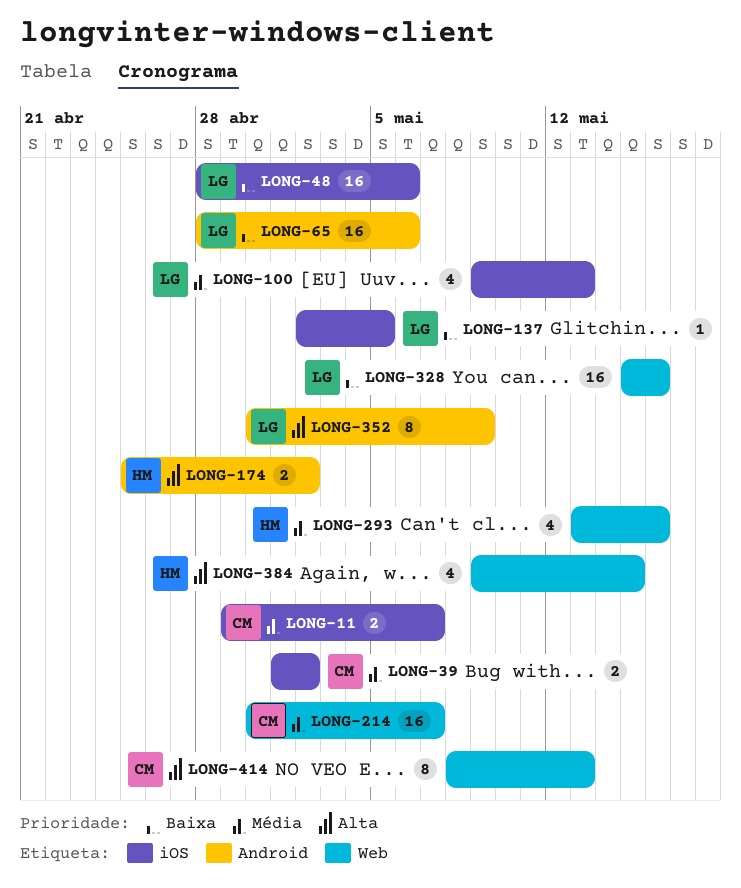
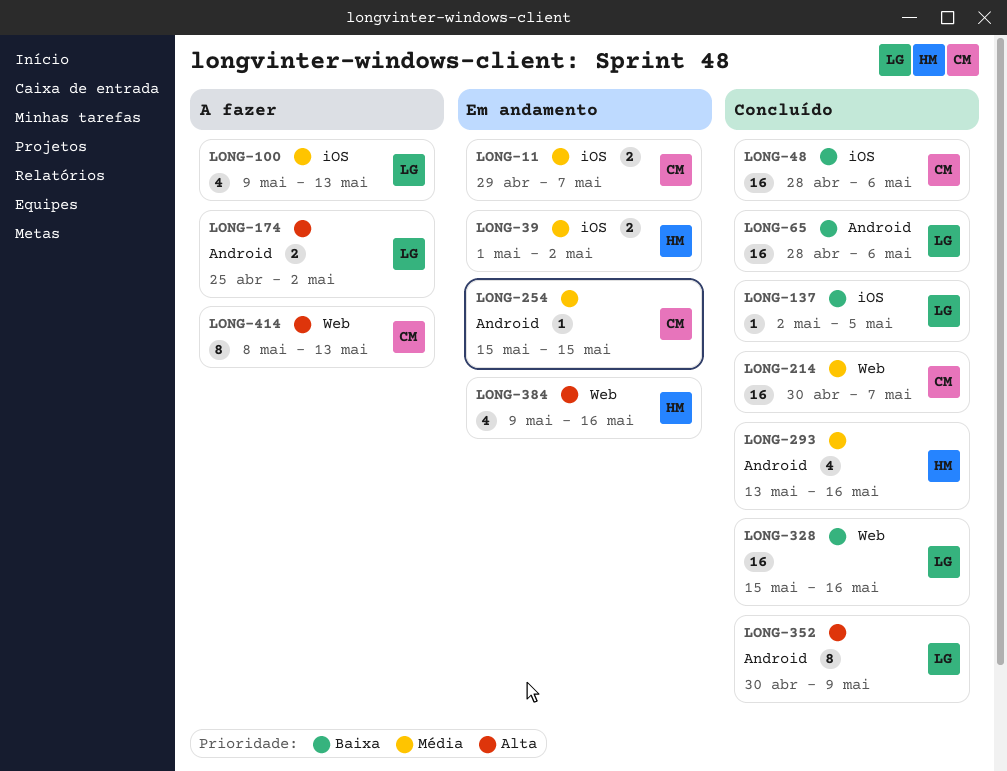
LONG-39, owner: CM -> HM
LONG-48, owner: LG -> CM
LONG-174, owner: HM -> LG
LONG-254: none -> present
LONG-293, label: Web -> Android
LONG-384, due: May 15 -> May 16

